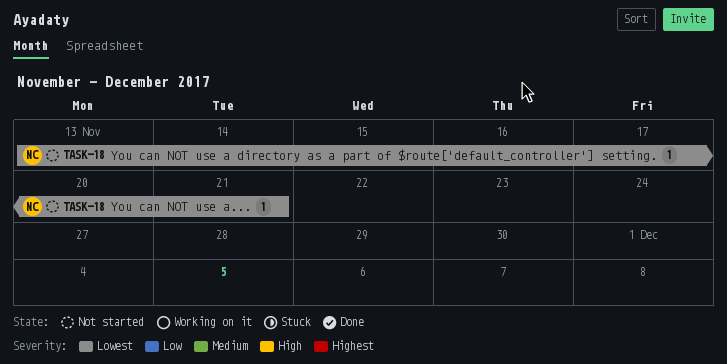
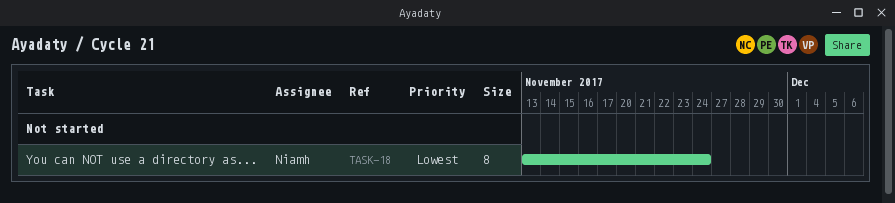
TASK-18, estimate: 1 -> 8
TASK-18, due: Nov 21 -> Nov 24

